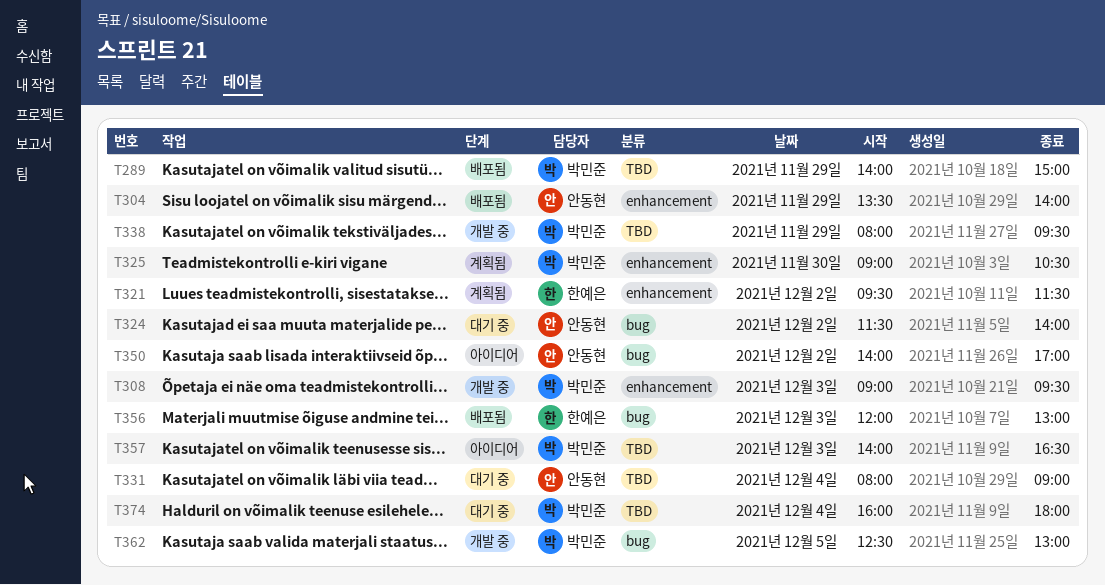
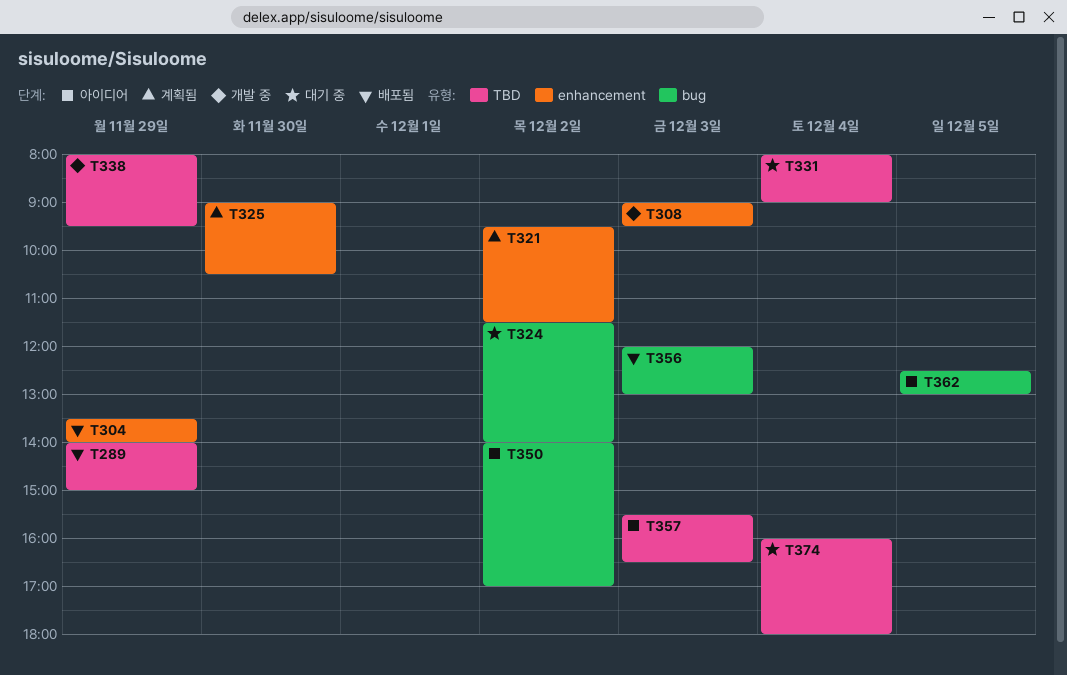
T357, begins: 14:00 -> 15:30
T362, status: 개발 중 -> 아이디어

